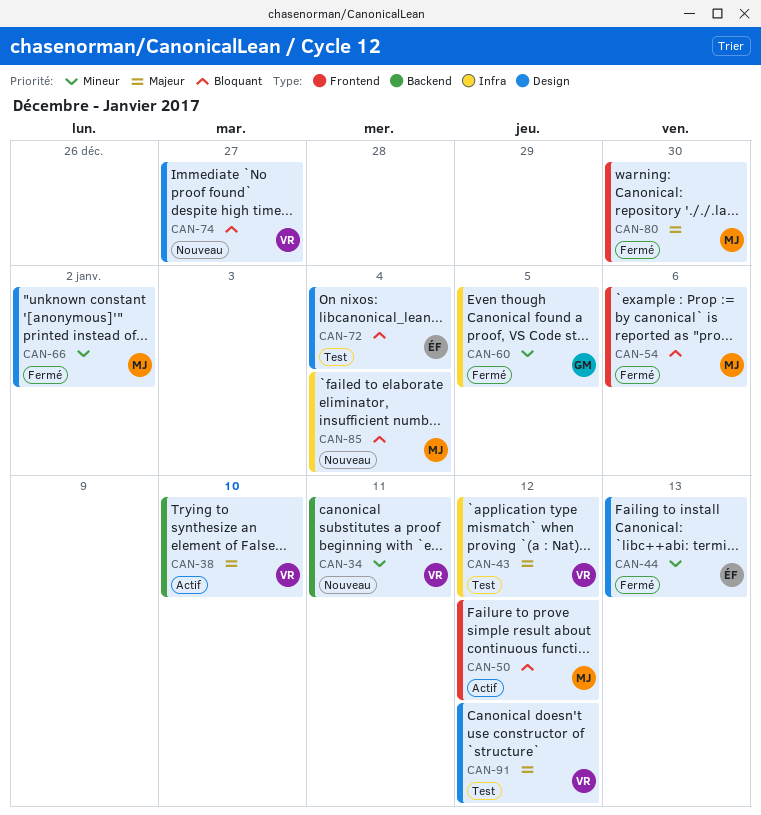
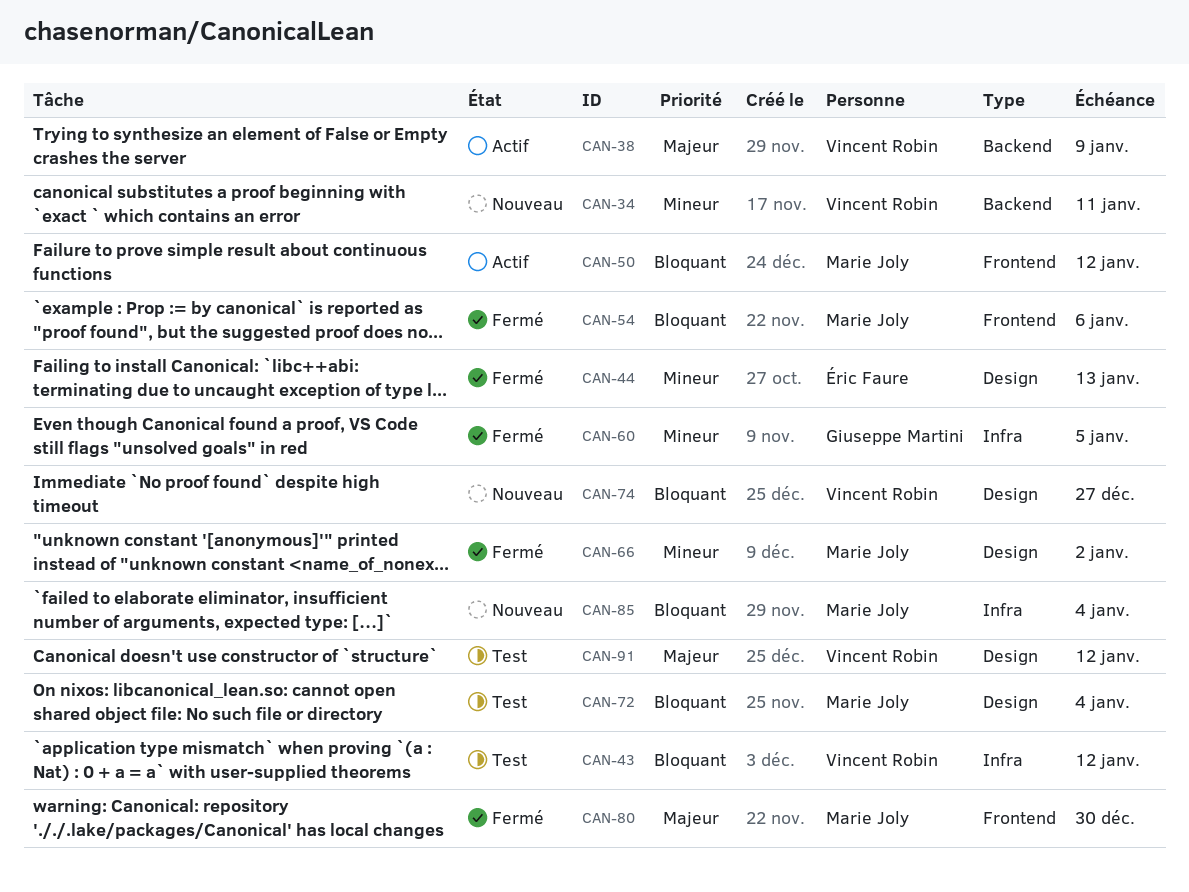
CAN-38, due: Jan 10 -> Jan 9
CAN-43, priority: Majeur -> Bloquant
CAN-72, owner: Éric Faure -> Marie Joly

